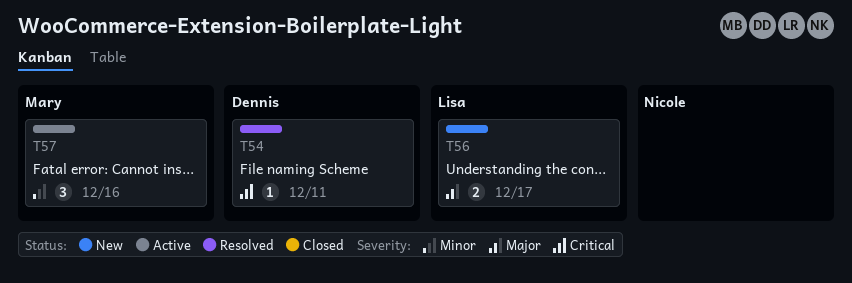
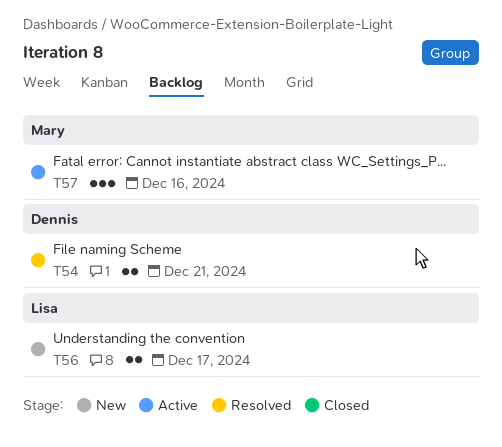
T54, estimate: 1 -> 2
T54, due: Dec 11 -> Dec 21

